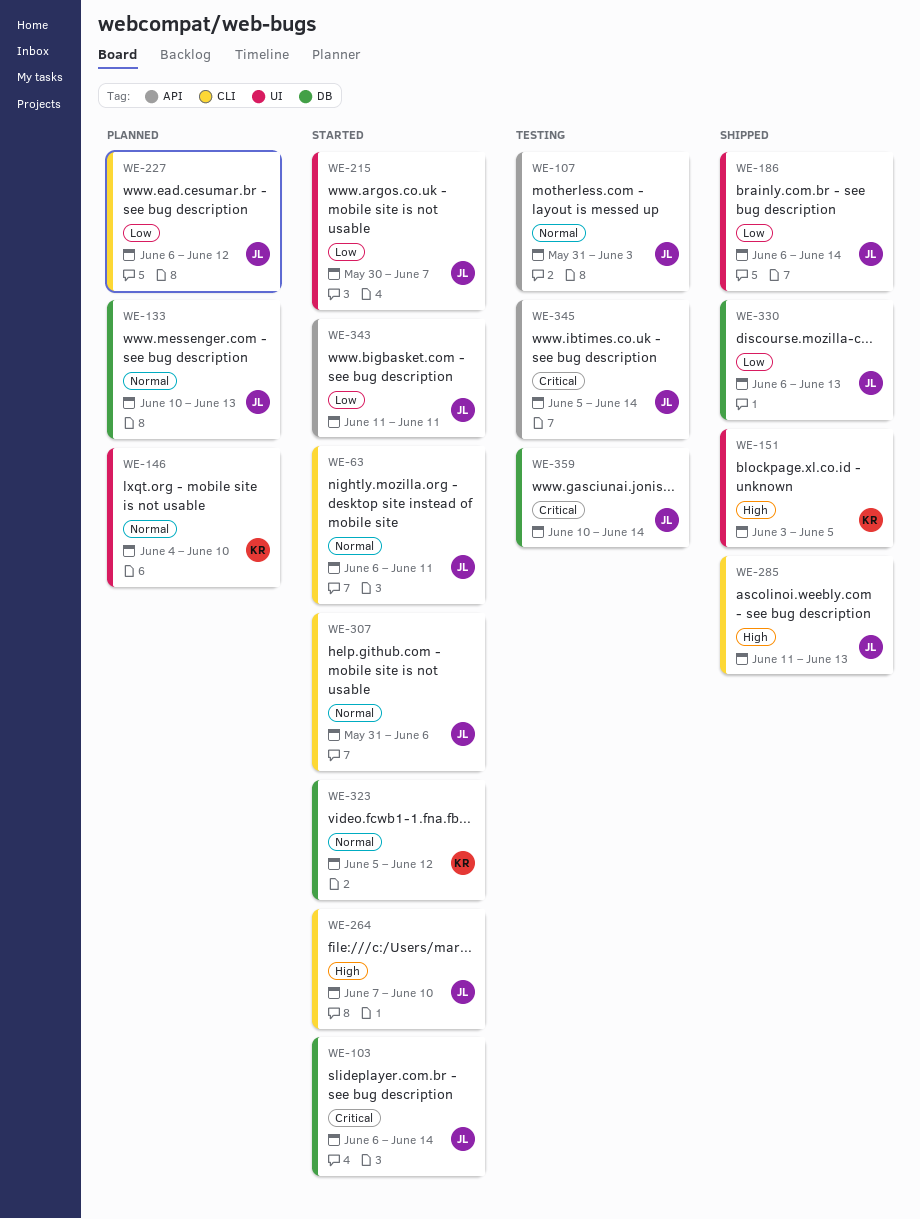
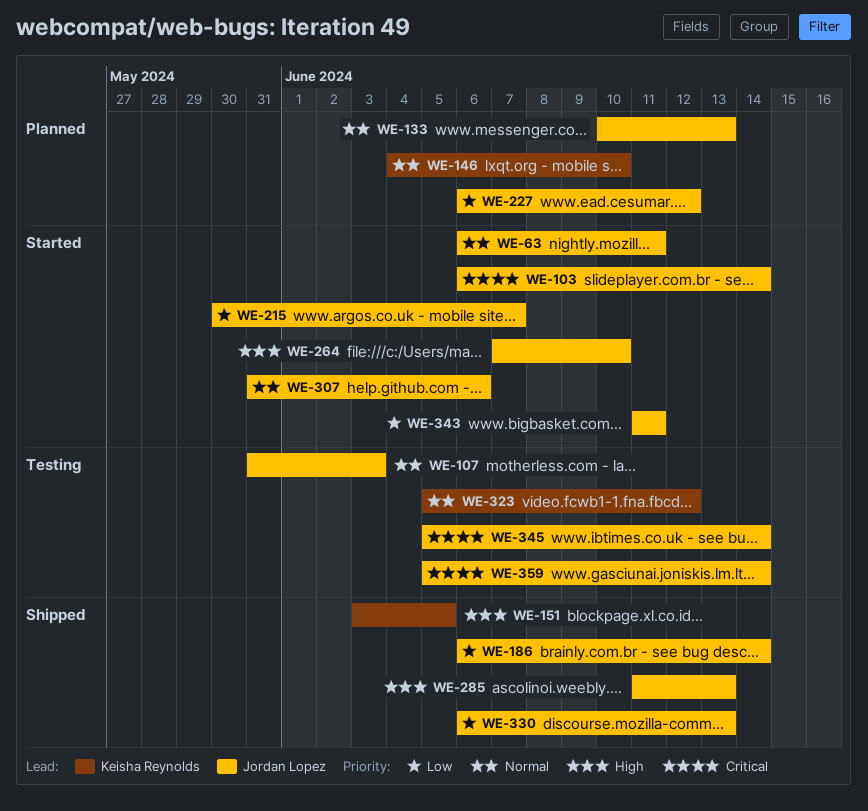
WE-323, status: Started -> Testing
WE-359, start: Jun 10 -> Jun 5

